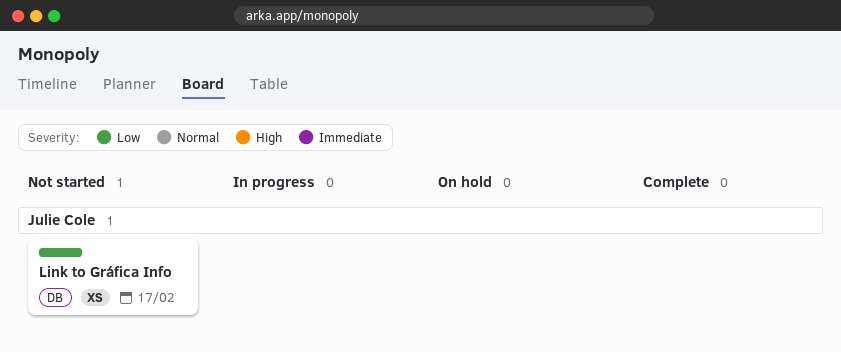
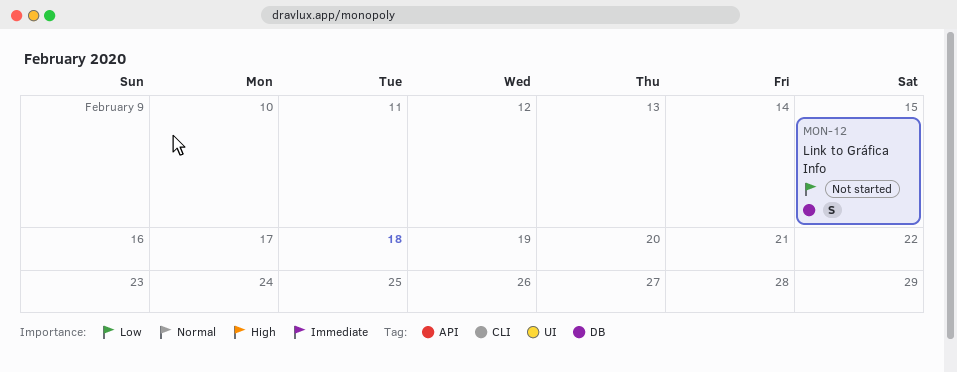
Link to Gráfica Info, estimate: XS -> S
Link to Gráfica Info, due: Feb 17 -> Feb 15

